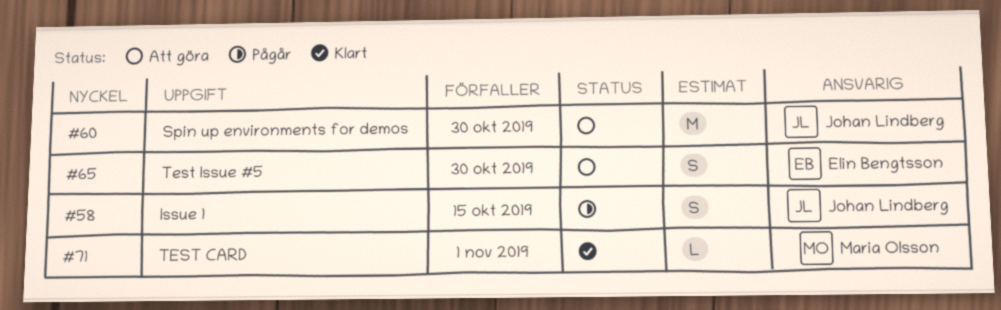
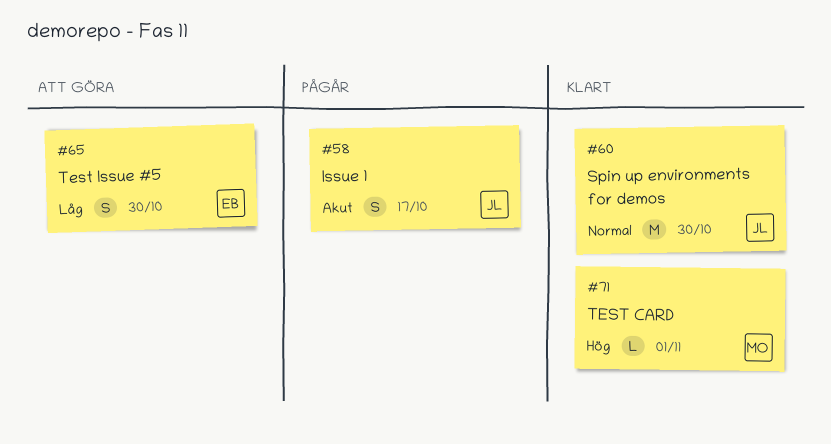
#58, due: Oct 15 -> Oct 17
#60, status: Att göra -> Klart

